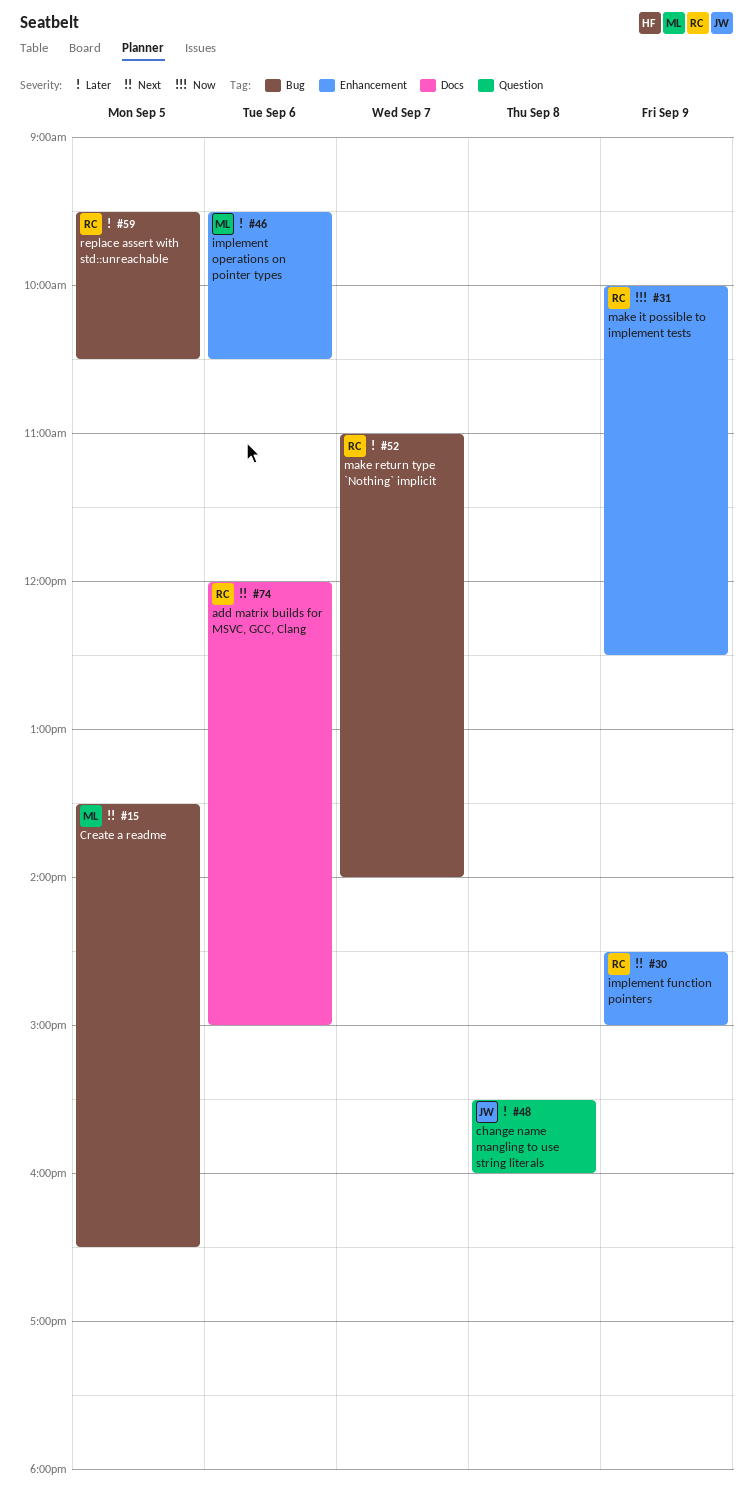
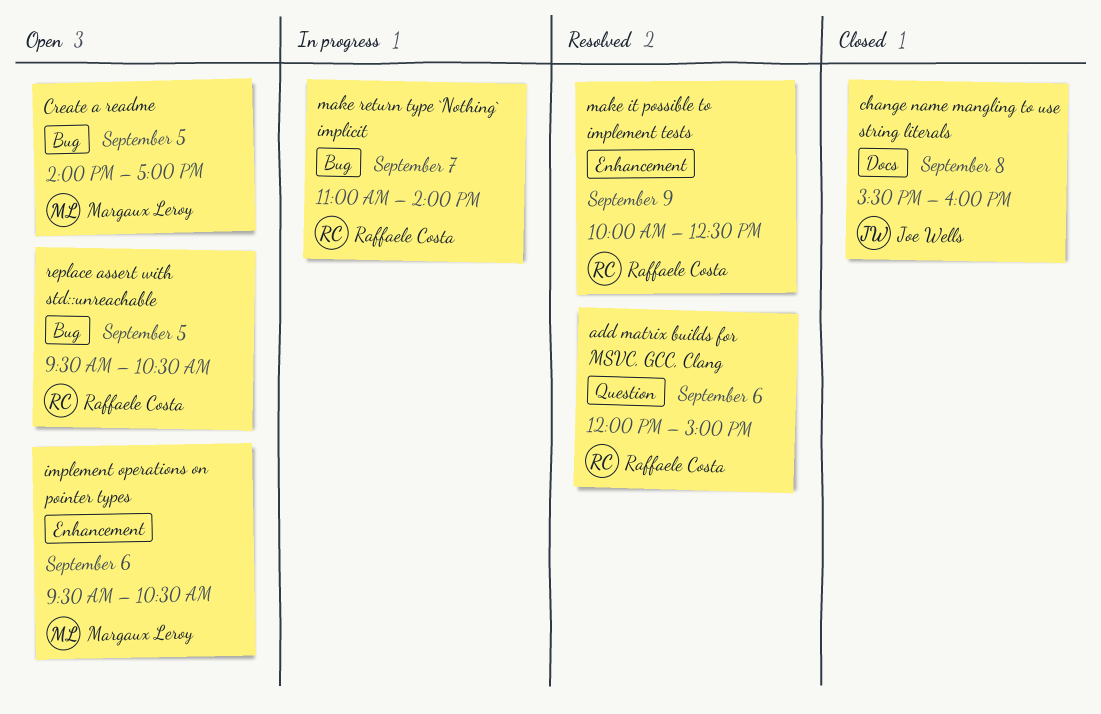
add matrix builds for MSVC, GCC, Clang, label: Docs -> Question
change name mangling to use string literals, label: Question -> Docs
Create a readme, begins: 13:30 -> 14:00
Create a readme, ends: 16:30 -> 17:00
implement function pointers: present -> none

